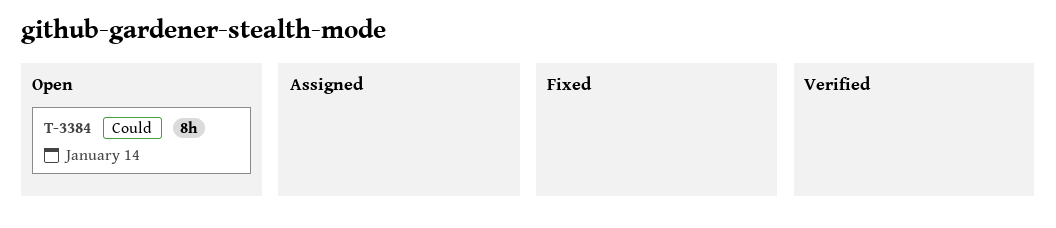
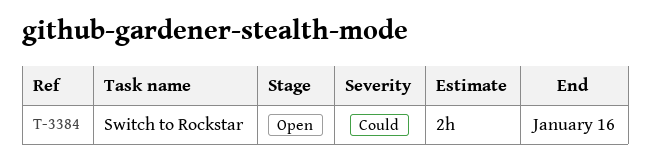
T-3384, estimate: 8h -> 2h
T-3384, due: Jan 14 -> Jan 16

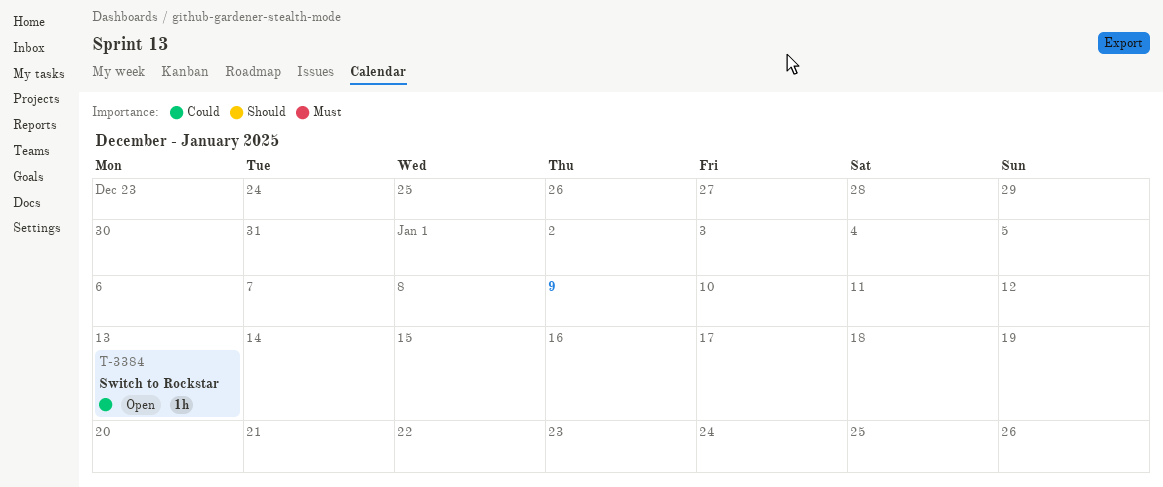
T-3384, estimate: 2h -> 1h
T-3384, due: Jan 16 -> Jan 13

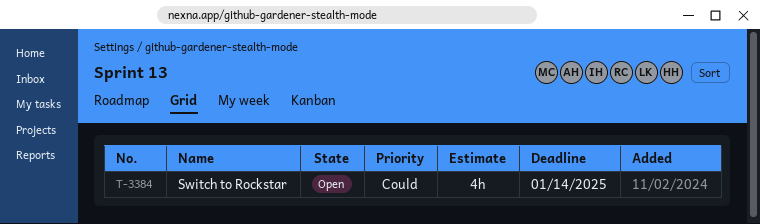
T-3384, estimate: 1h -> 4h
T-3384, due: Jan 13 -> Jan 14

